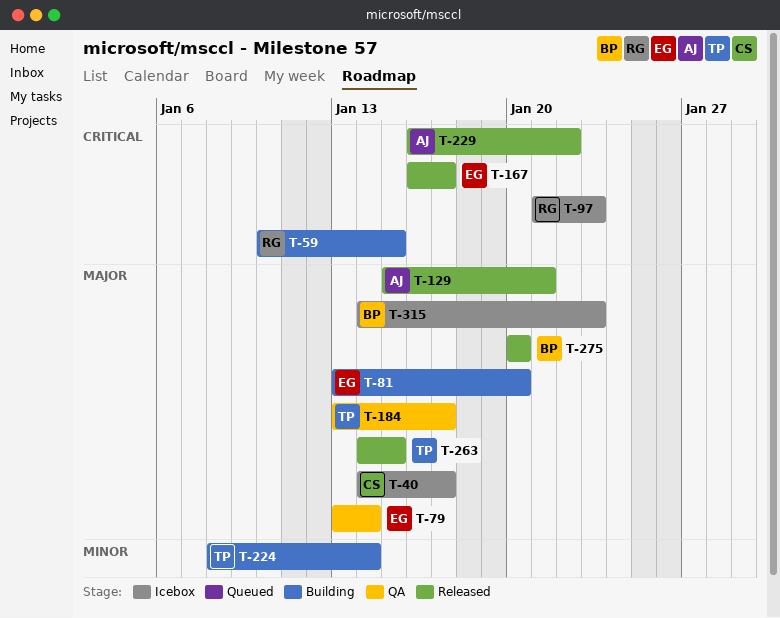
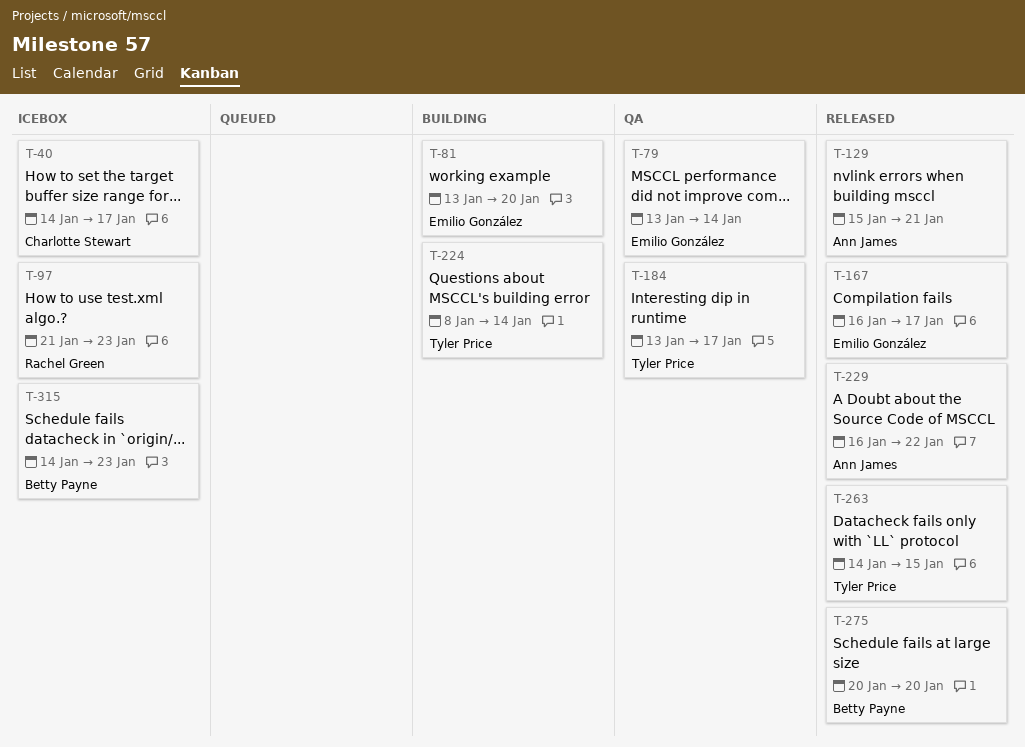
T-59: present -> none

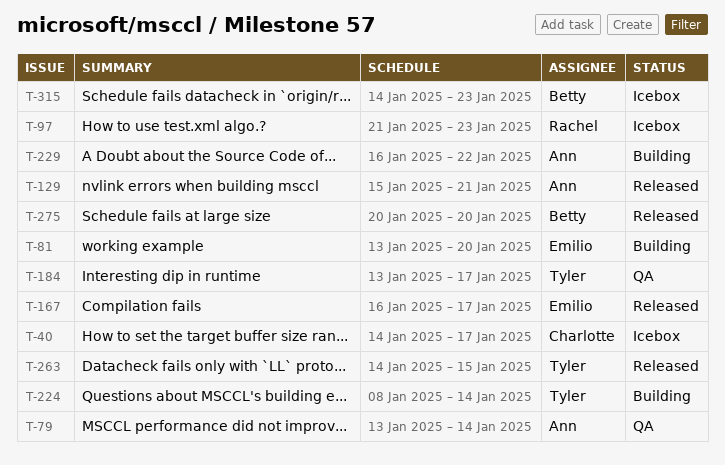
T-79, owner: Emilio González -> Ann James
T-229, status: Released -> Building

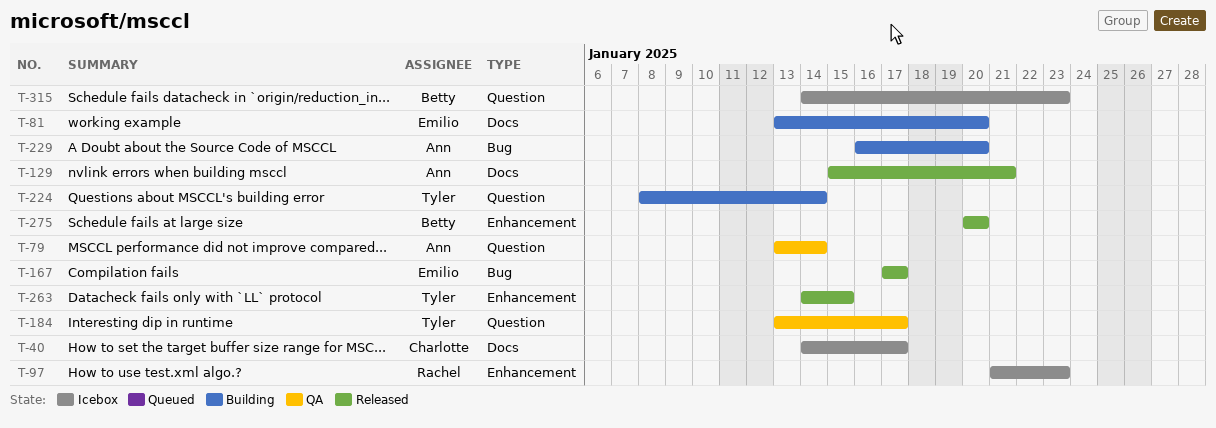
T-167, start: Jan 16 -> Jan 17
T-229, due: Jan 22 -> Jan 20

